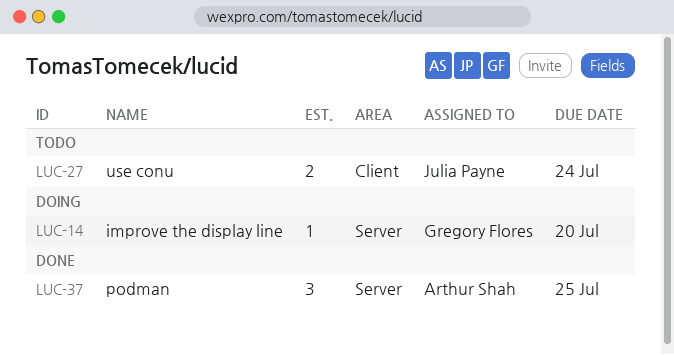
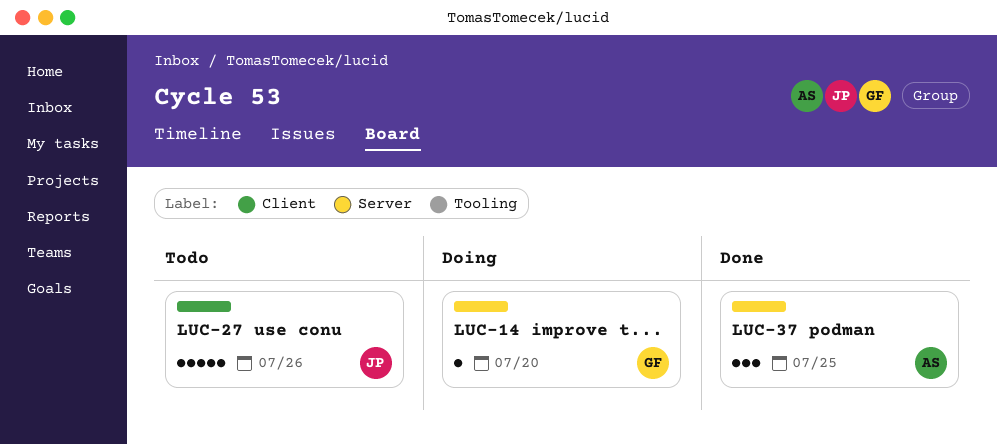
LUC-27, estimate: 2 -> 5
LUC-27, due: Jul 24 -> Jul 26

